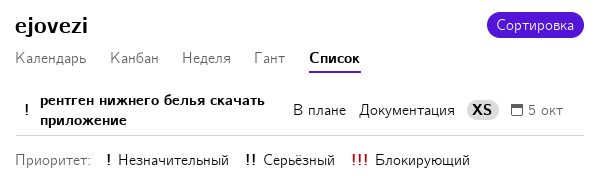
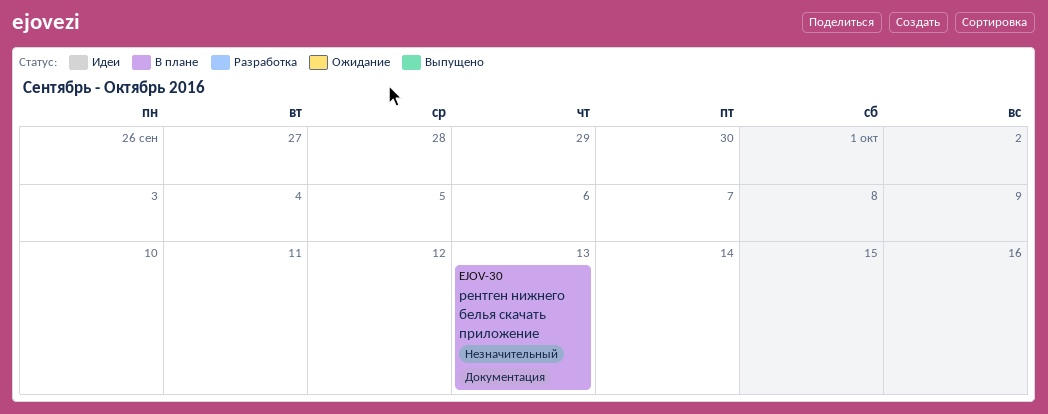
рентген нижнего белья скачать приложение, due: Oct 5 -> Oct 13

